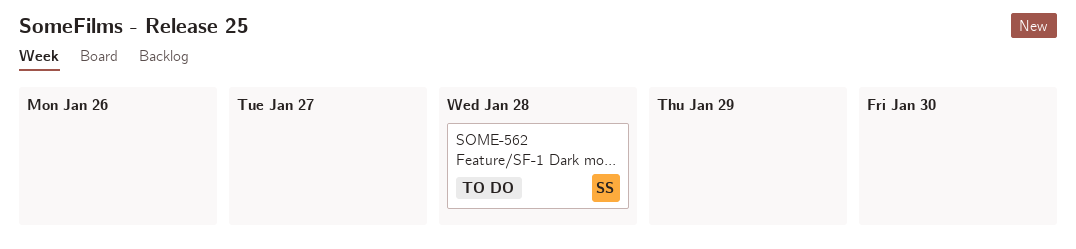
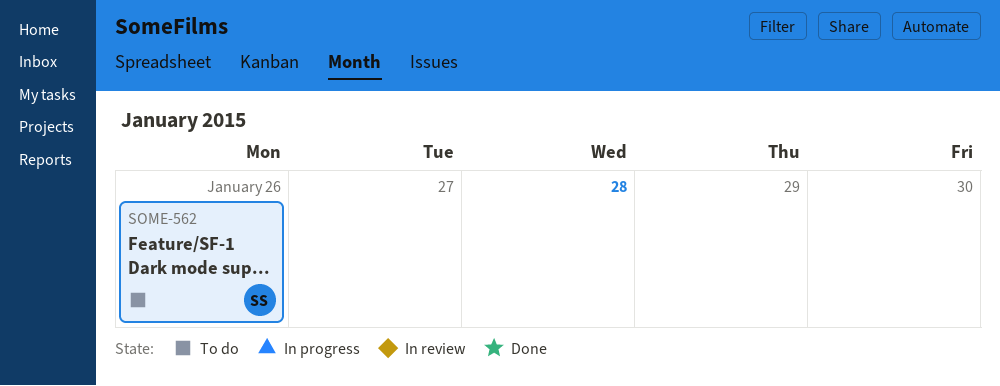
SOME-562, due: Jan 28 -> Jan 26

